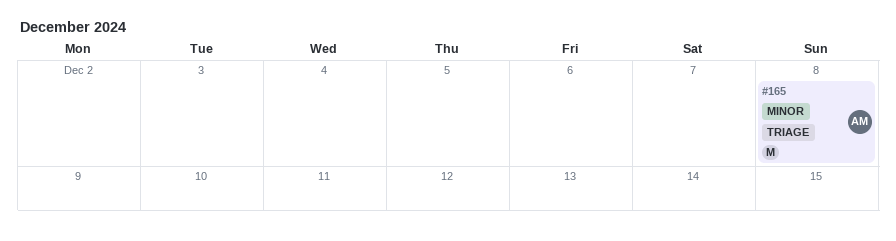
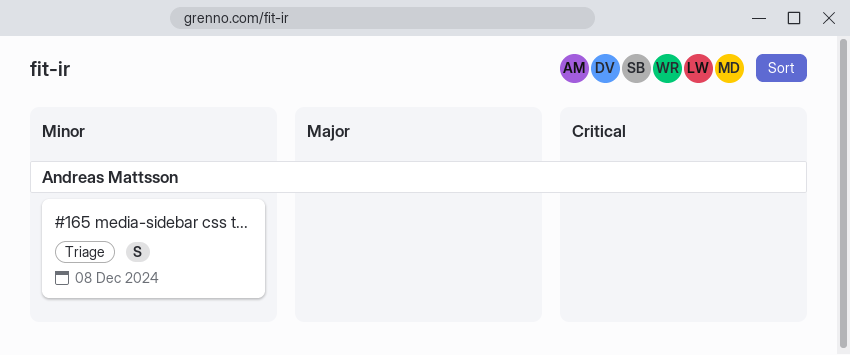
#165, estimate: M -> S

